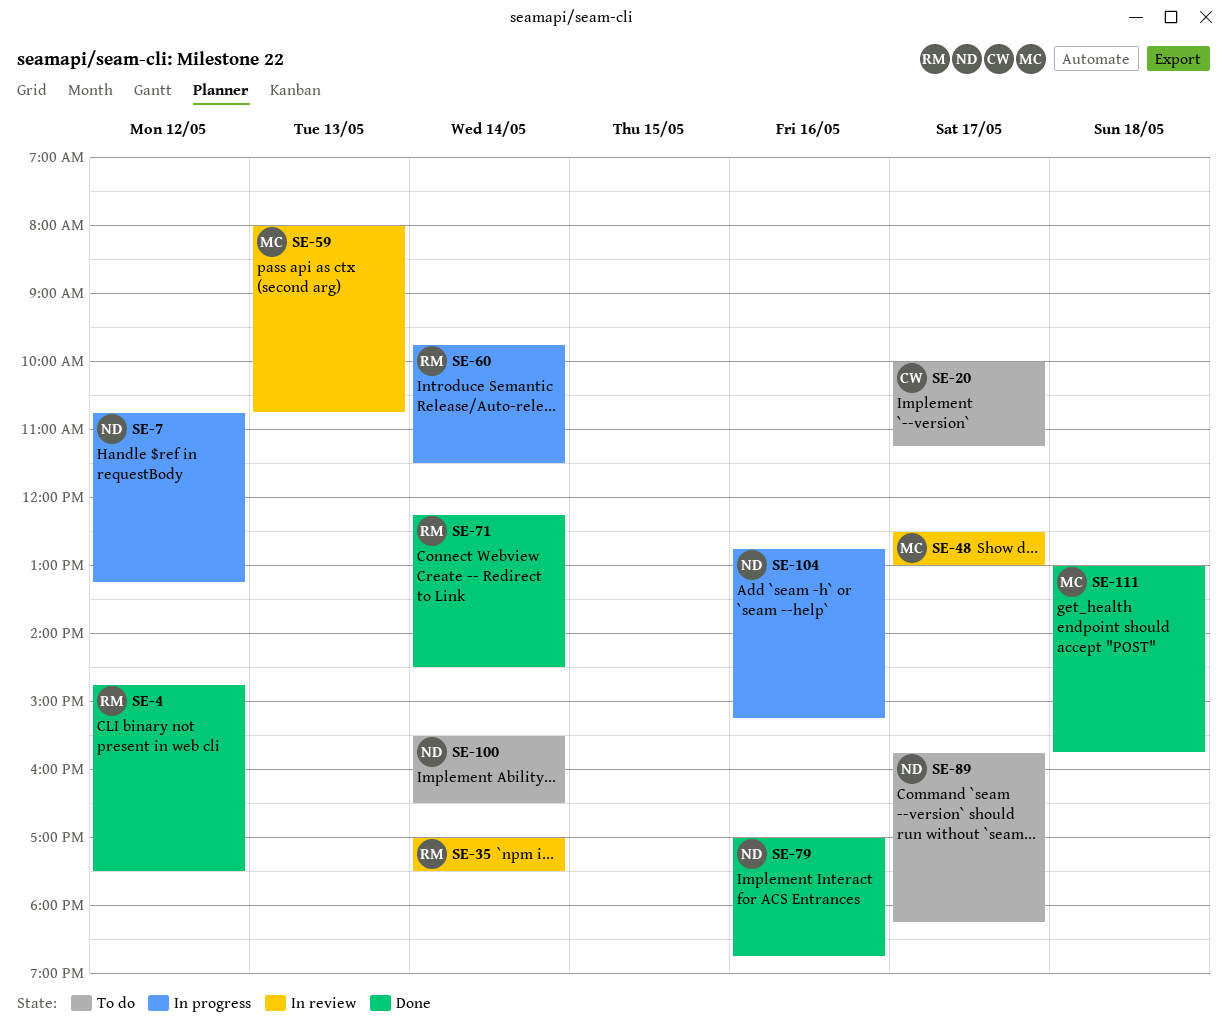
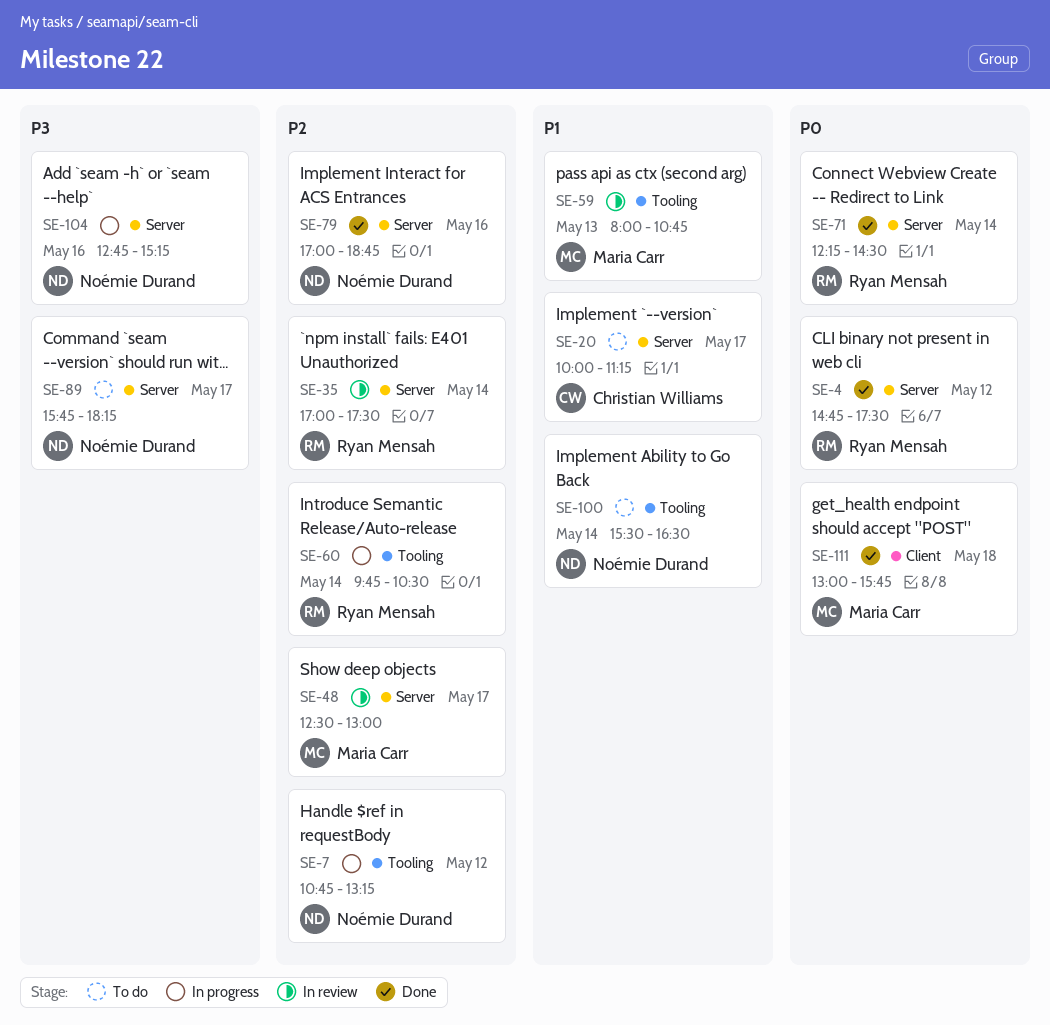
SE-60, ends: 11:30 -> 10:30

